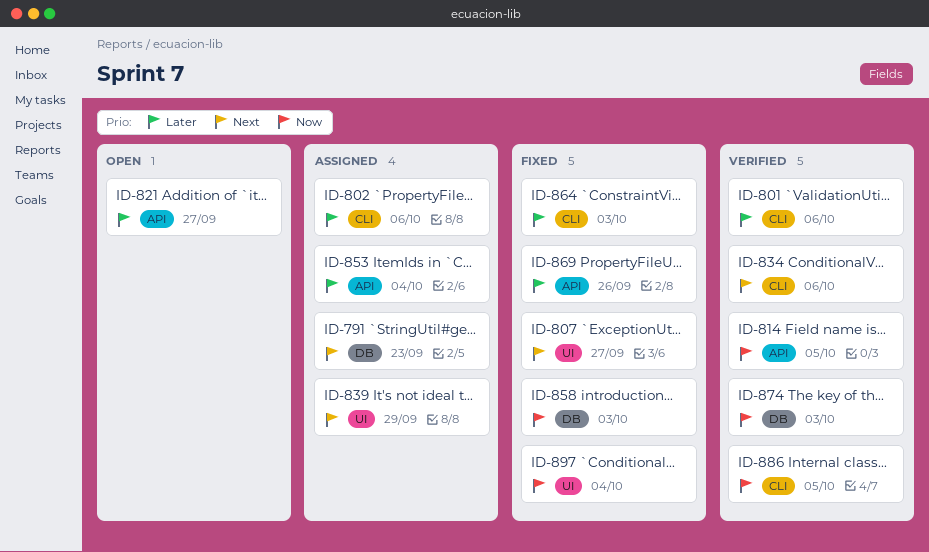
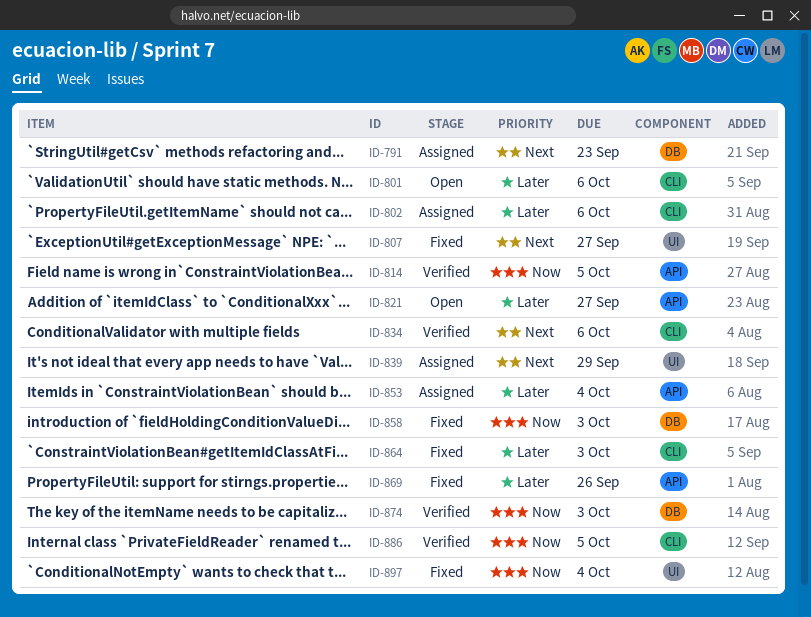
ID-801, status: Verified -> Open

